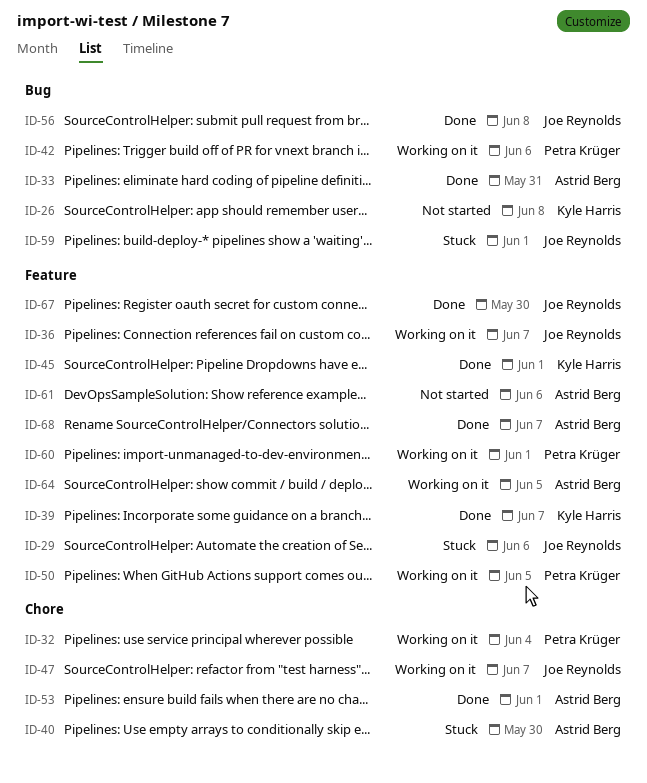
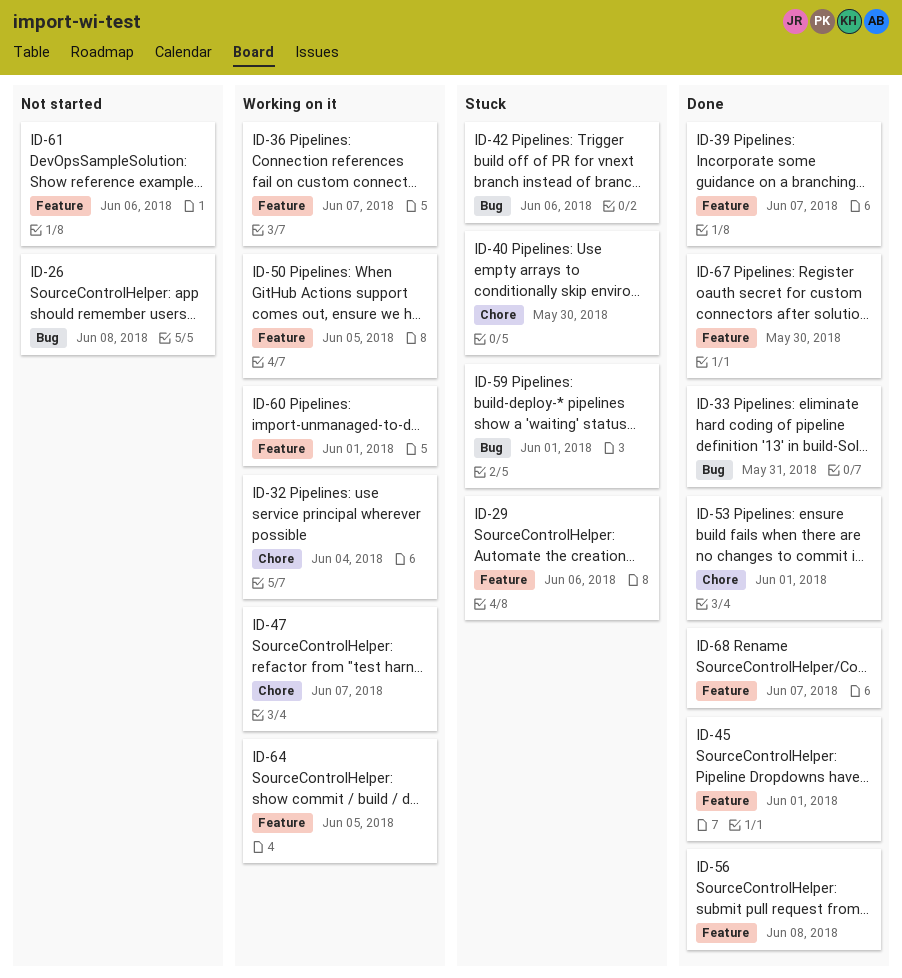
ID-42, status: Working on it -> Stuck
ID-56, label: Bug -> Feature

